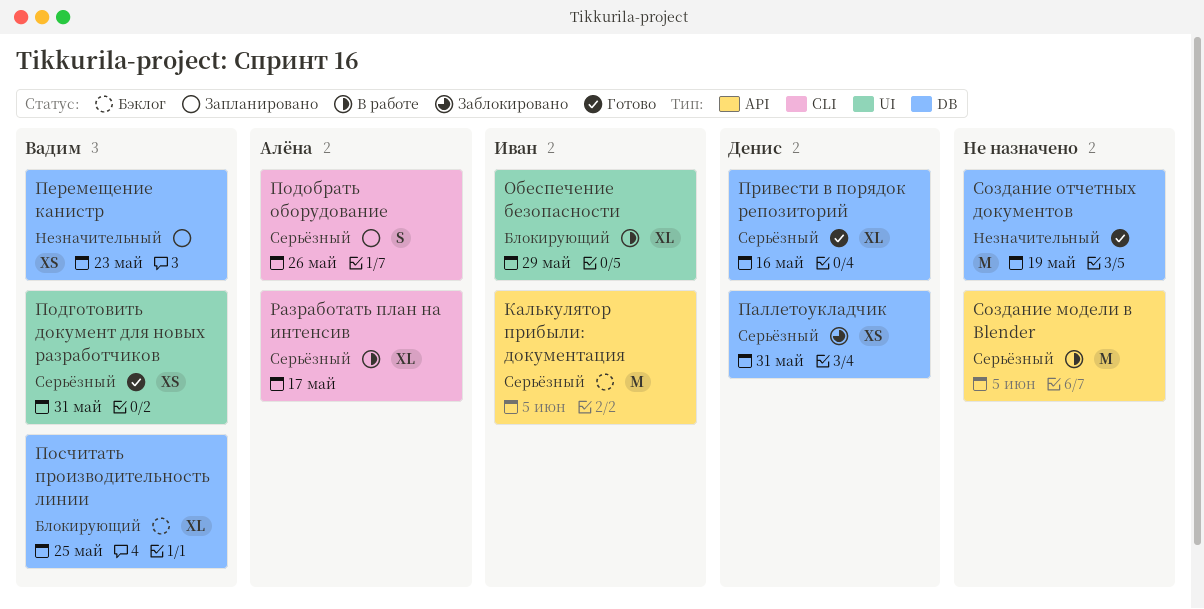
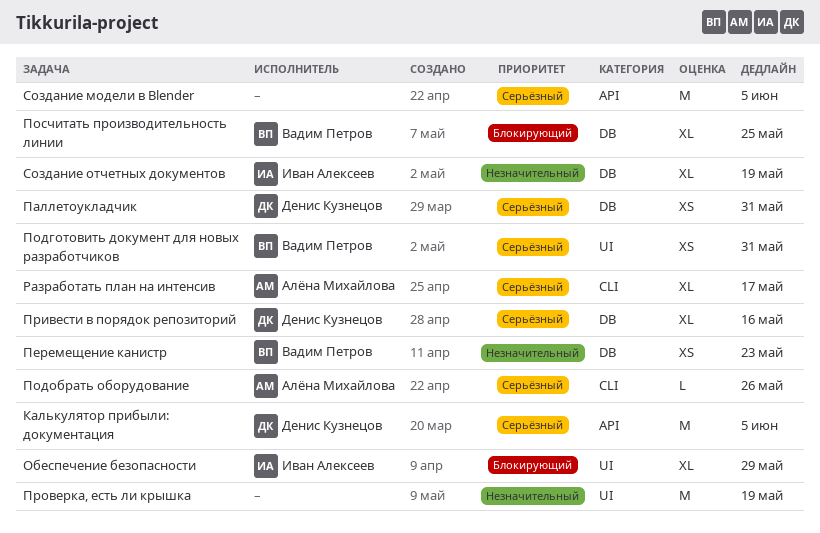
Калькулятор прибыли: документация, owner: Иван Алексеев -> Денис Кузнецов
Подобрать оборудование, estimate: S -> L
Проверка, есть ли крышка: none -> present
Создание отчетных документов, owner: none -> Иван Алексеев
Создание отчетных документов, estimate: M -> XL

